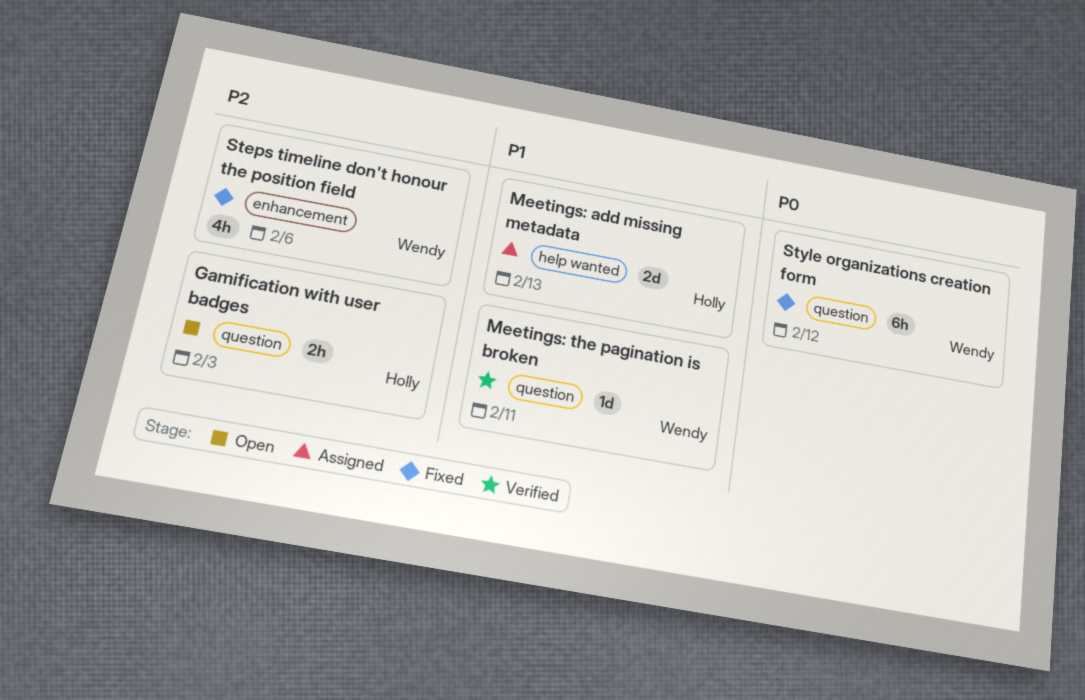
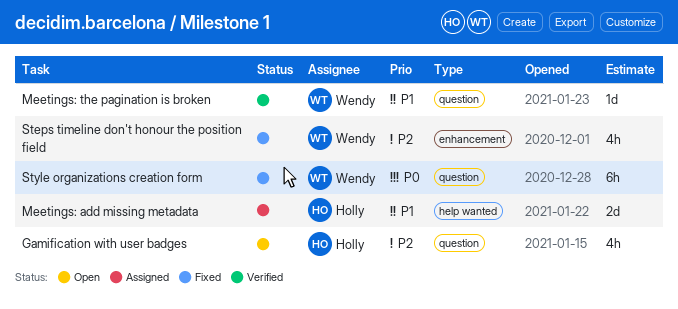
Gamification with user badges, estimate: 2h -> 4h

